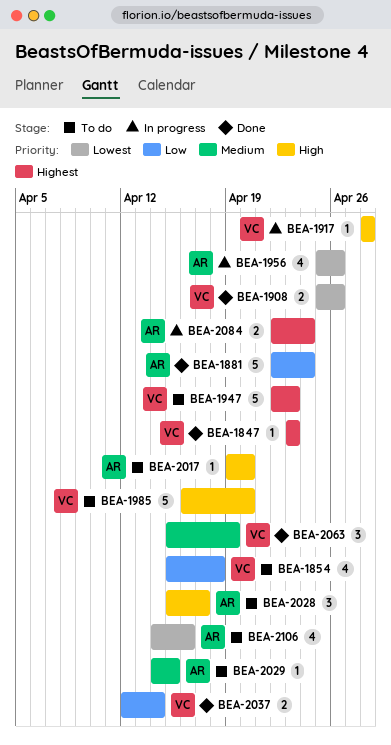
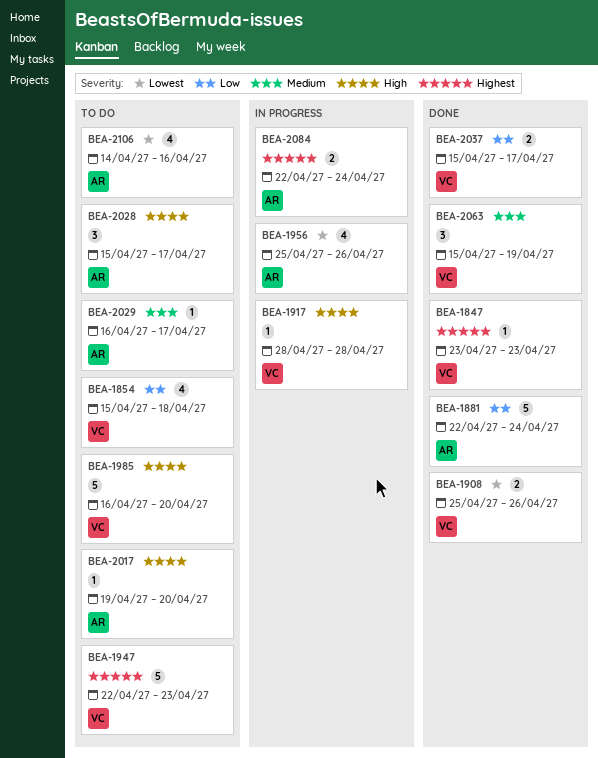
BEA-2029, start: Apr 14 -> Apr 16
BEA-2029, due: Apr 15 -> Apr 17
BEA-2037, start: Apr 12 -> Apr 15
BEA-2037, due: Apr 14 -> Apr 17

